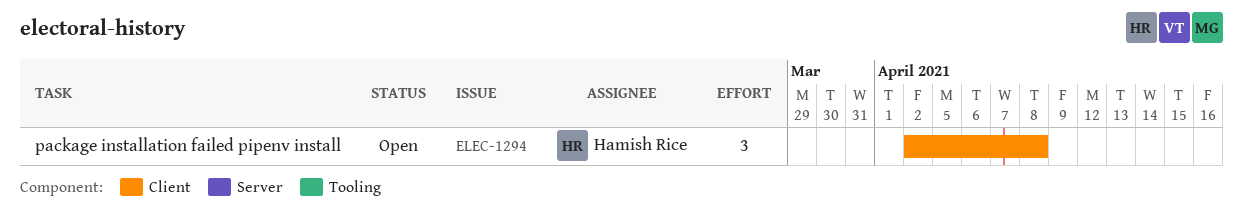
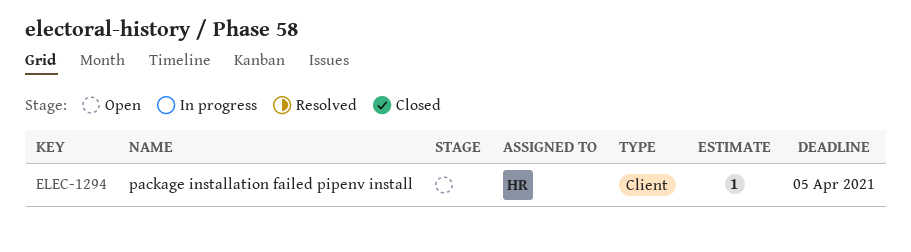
ELEC-1294, estimate: 3 -> 1
ELEC-1294, due: Apr 8 -> Apr 5

